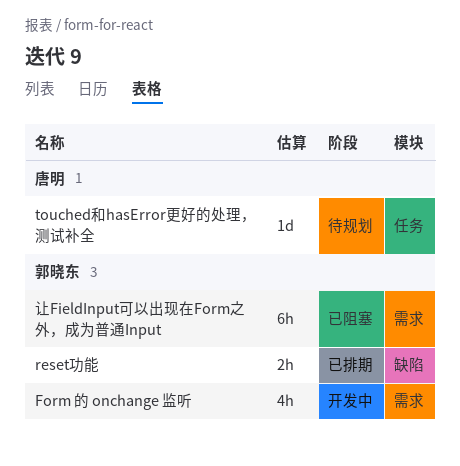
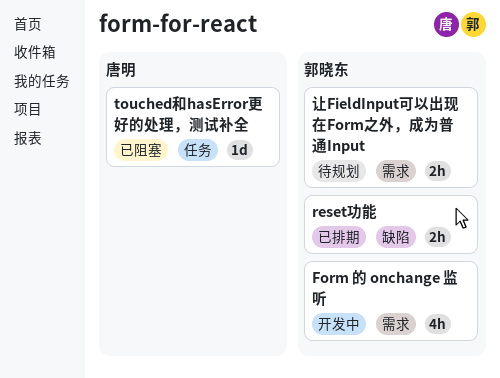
touched和hasError更好的处理，测试补全, status: 待规划 -> 已阻塞
让FieldInput可以出现在Form之外，成为普通Input, status: 已阻塞 -> 待规划
让FieldInput可以出现在Form之外，成为普通Input, estimate: 6h -> 2h

